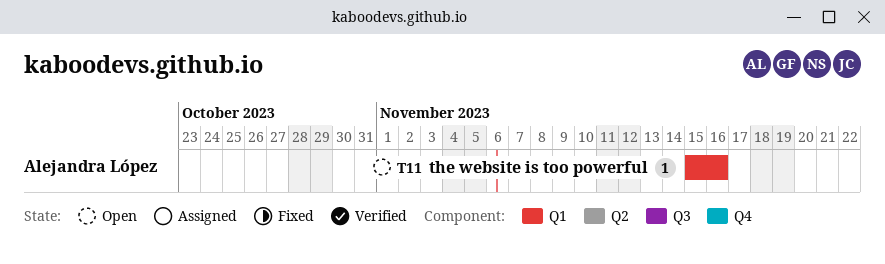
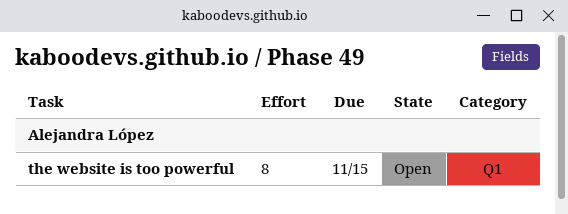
the website is too powerful, estimate: 1 -> 8
the website is too powerful, due: Nov 16 -> Nov 15

